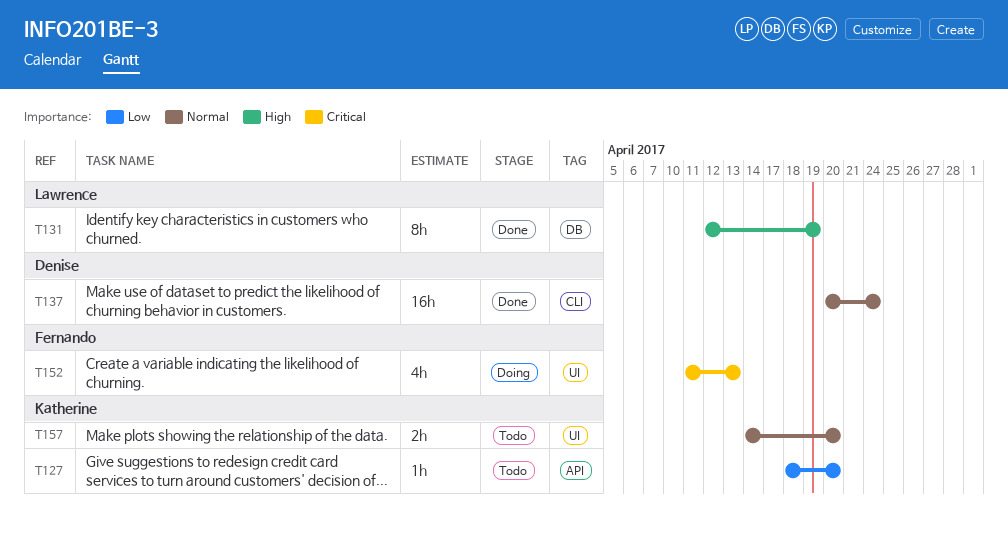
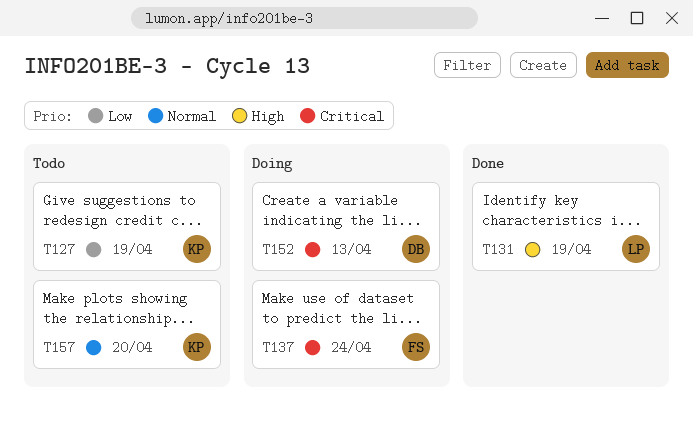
T127, due: Apr 20 -> Apr 19
T137, status: Done -> Doing
T137, owner: Denise -> Fernando
T137, priority: Normal -> Critical
T152, owner: Fernando -> Denise

